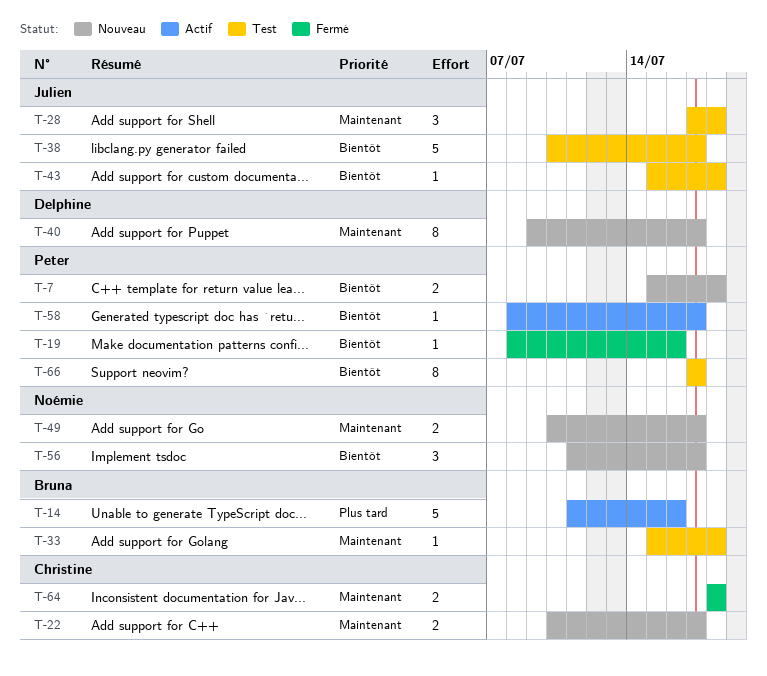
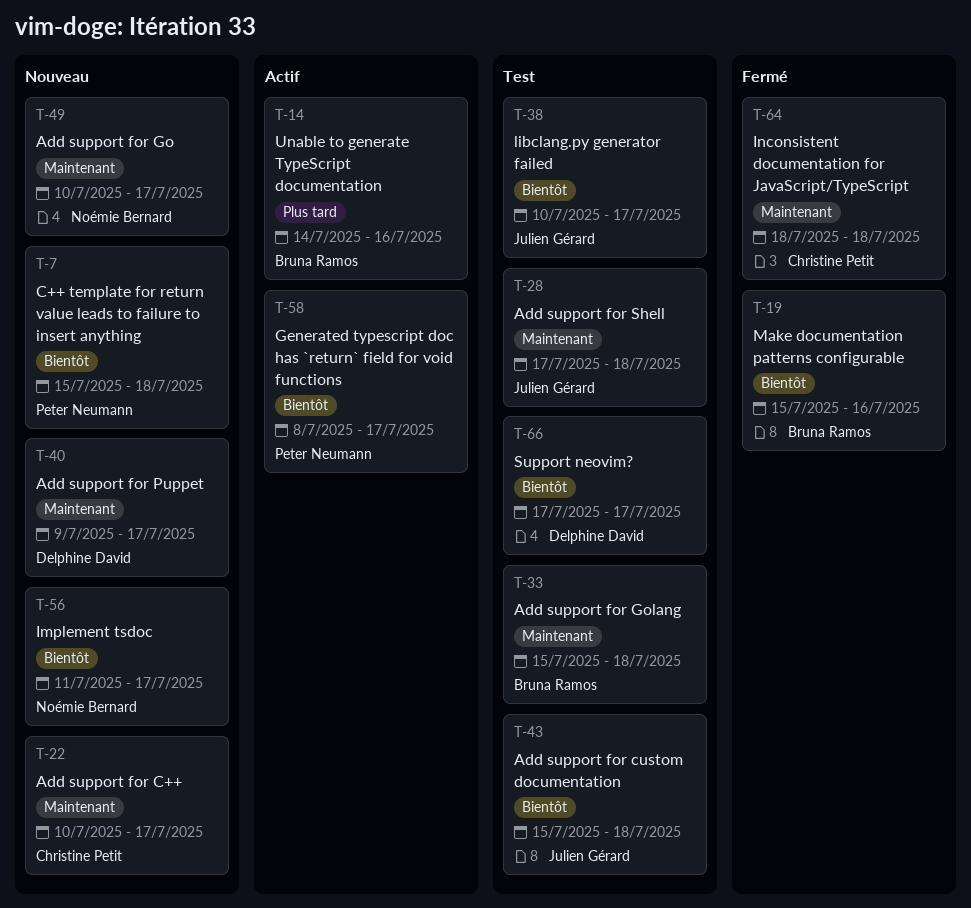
T-14, start: Jul 11 -> Jul 14
T-19, owner: Peter Neumann -> Bruna Ramos
T-19, start: Jul 8 -> Jul 15
T-66, owner: Peter Neumann -> Delphine David

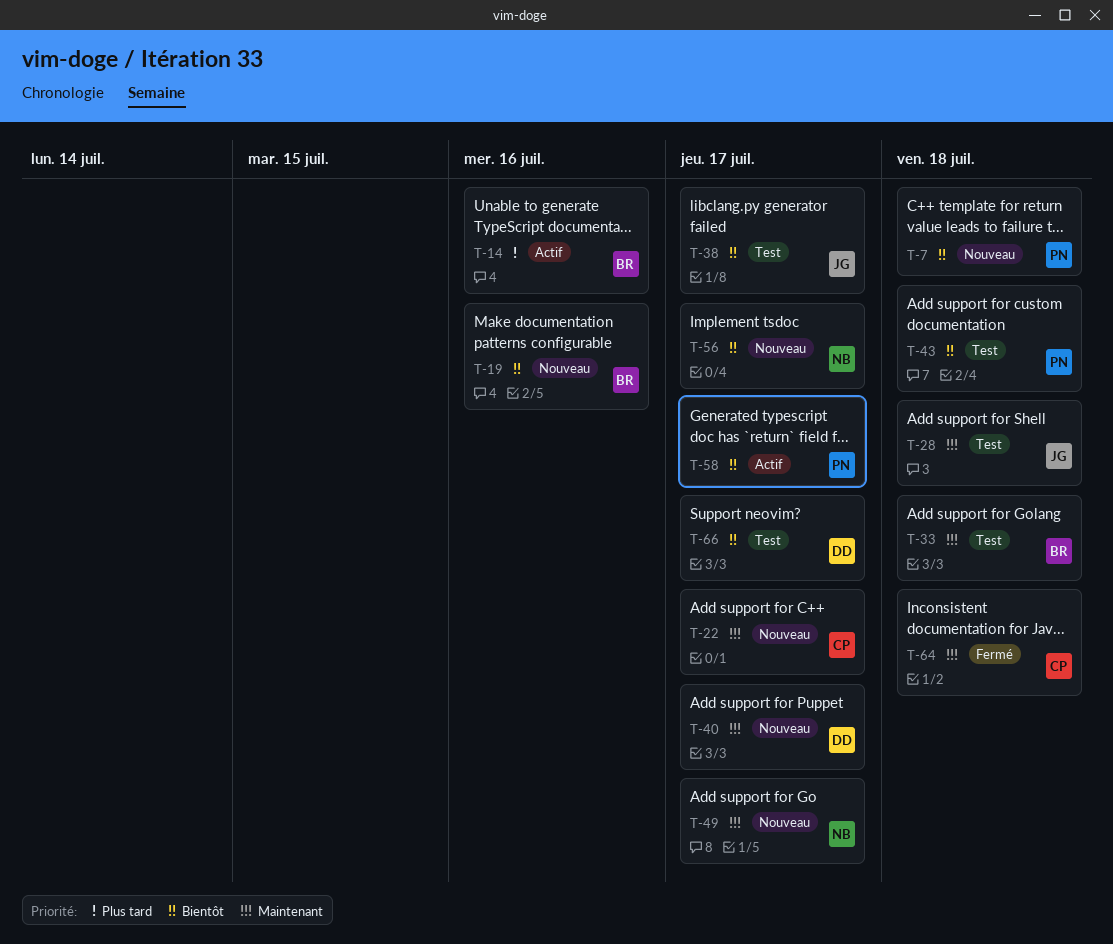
T-19, status: Fermé -> Nouveau
T-43, owner: Julien Gérard -> Peter Neumann

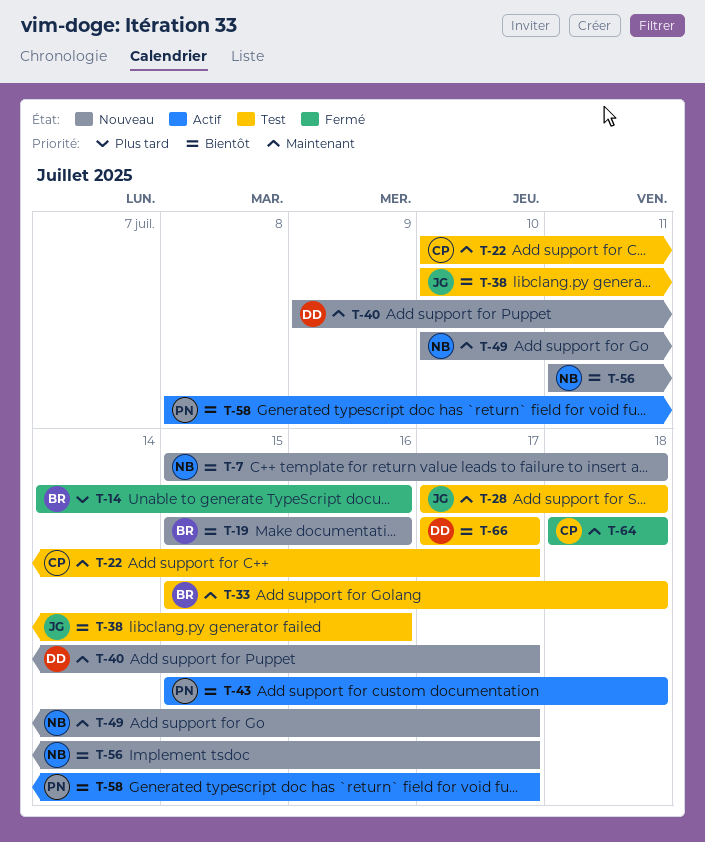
T-7, owner: PN -> NB
T-14, status: Actif -> Fermé
T-22, status: Nouveau -> Test
T-38, due: Jul 17 -> Jul 16
T-43, status: Test -> Actif

